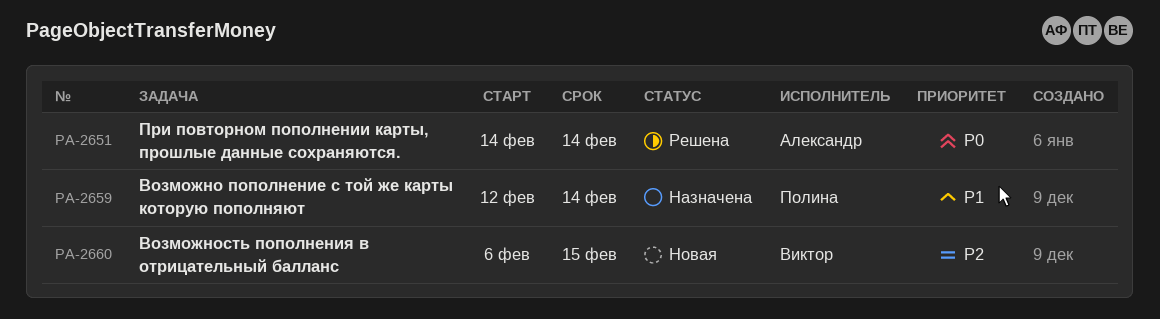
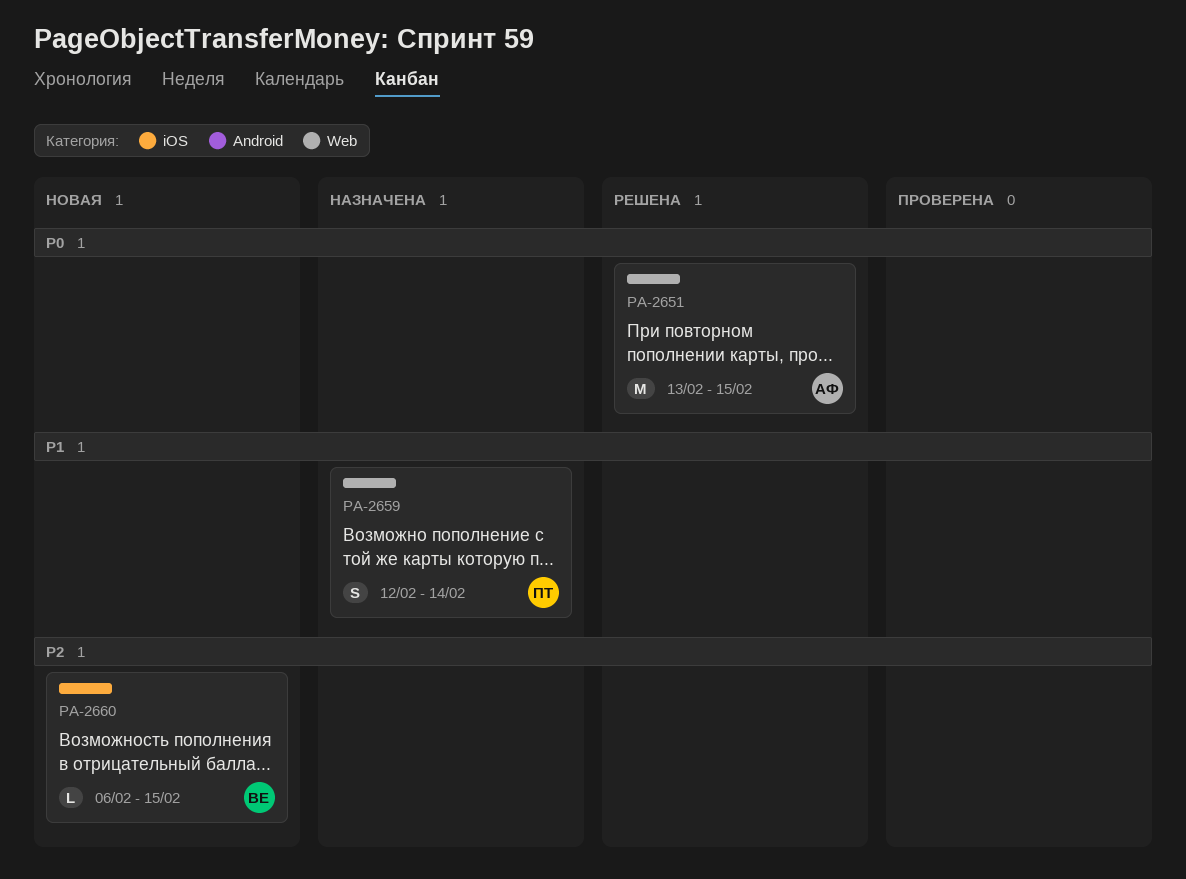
PA-2651, start: Feb 14 -> Feb 13
PA-2651, due: Feb 14 -> Feb 15

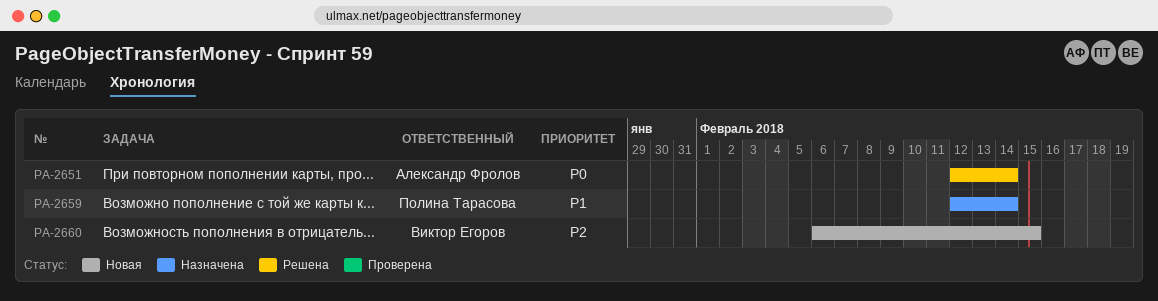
PA-2651, start: Feb 13 -> Feb 12
PA-2651, due: Feb 15 -> Feb 14

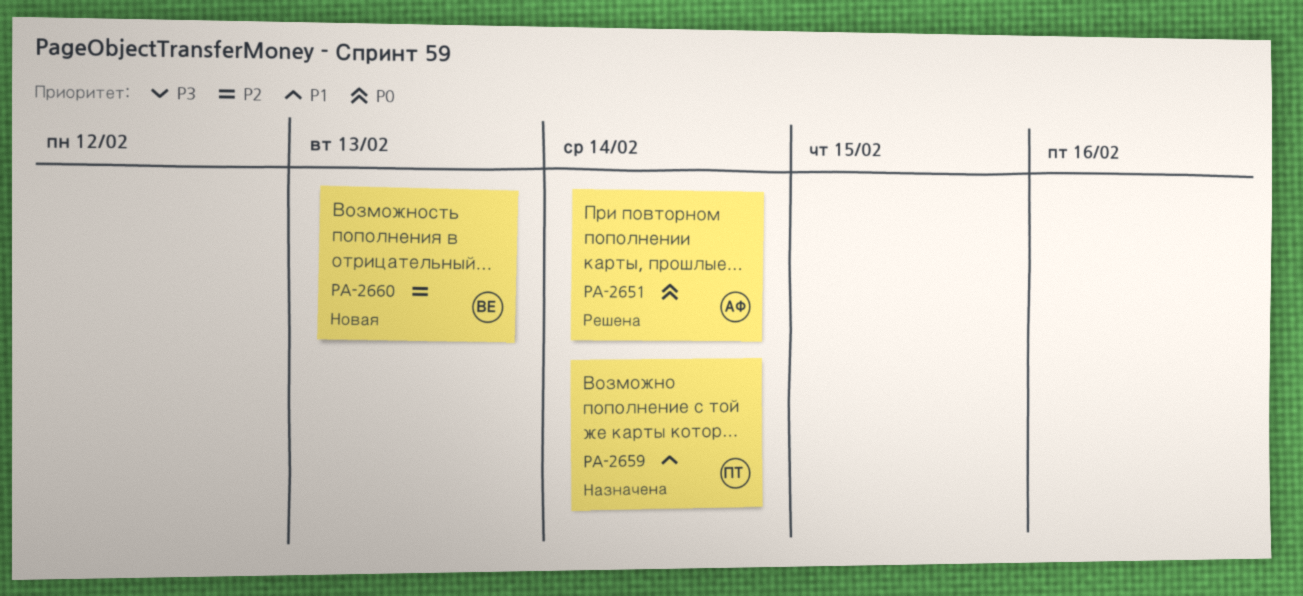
PA-2660, due: Feb 15 -> Feb 13

